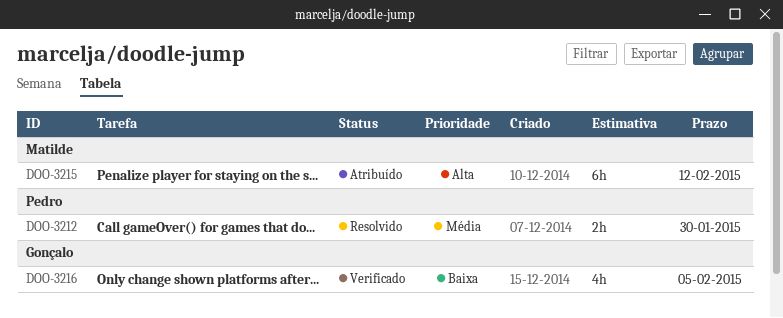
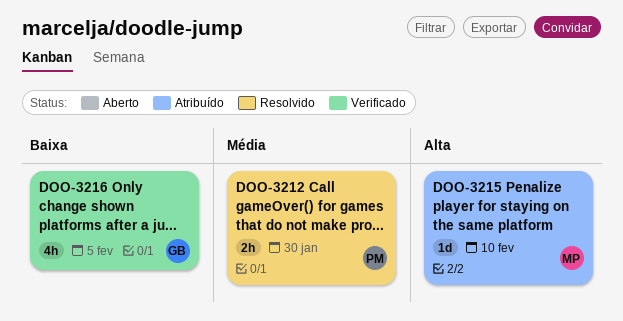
DOO-3215, estimate: 6h -> 1d
DOO-3215, due: Feb 12 -> Feb 10

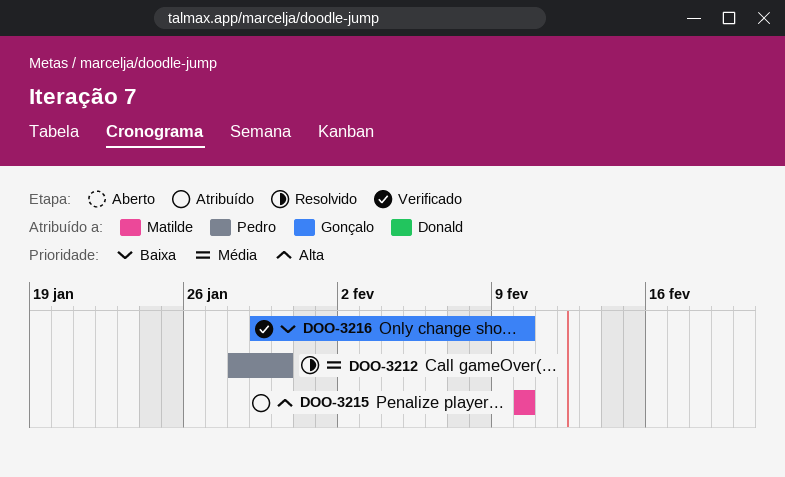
DOO-3216, due: Feb 5 -> Feb 10

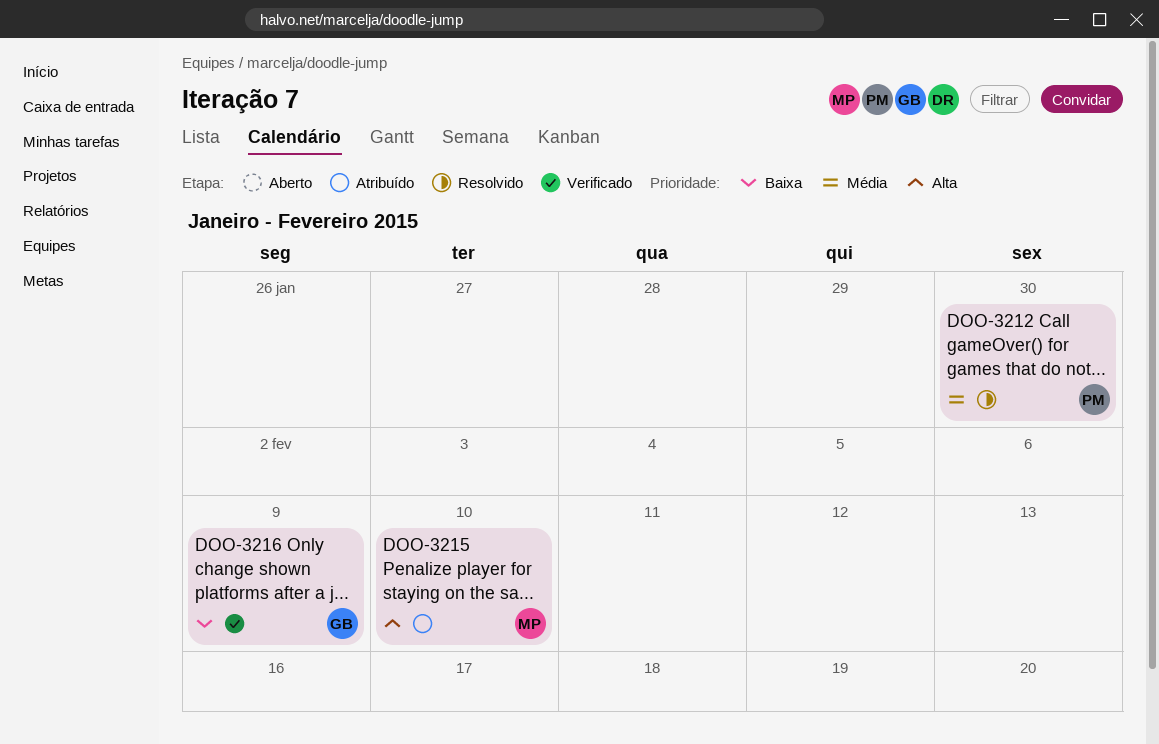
DOO-3216, due: Feb 10 -> Feb 9

